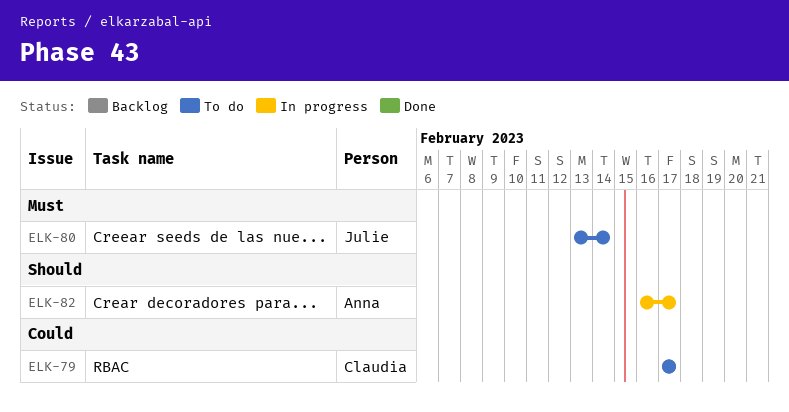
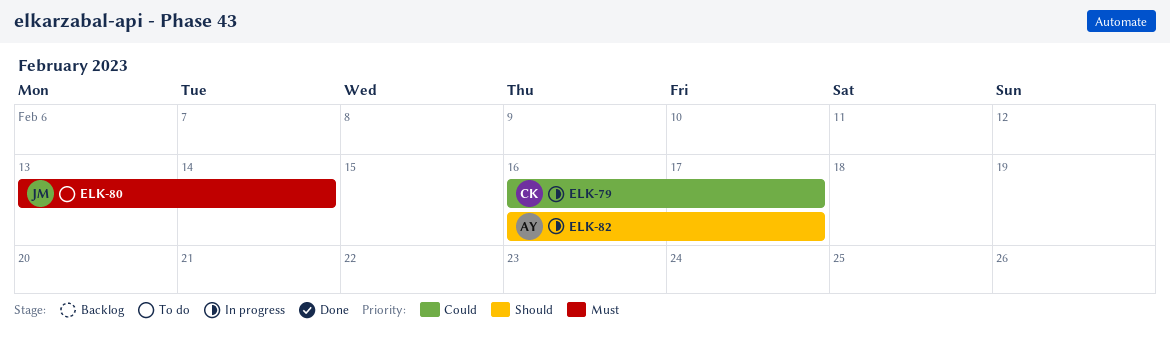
ELK-79, status: To do -> In progress
ELK-79, start: Feb 17 -> Feb 16

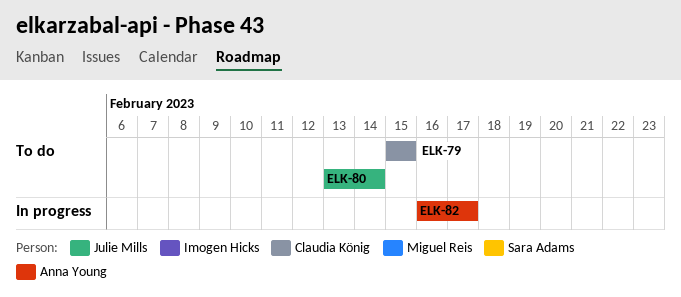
ELK-79, status: In progress -> To do
ELK-79, start: Feb 16 -> Feb 15
ELK-79, due: Feb 17 -> Feb 15

